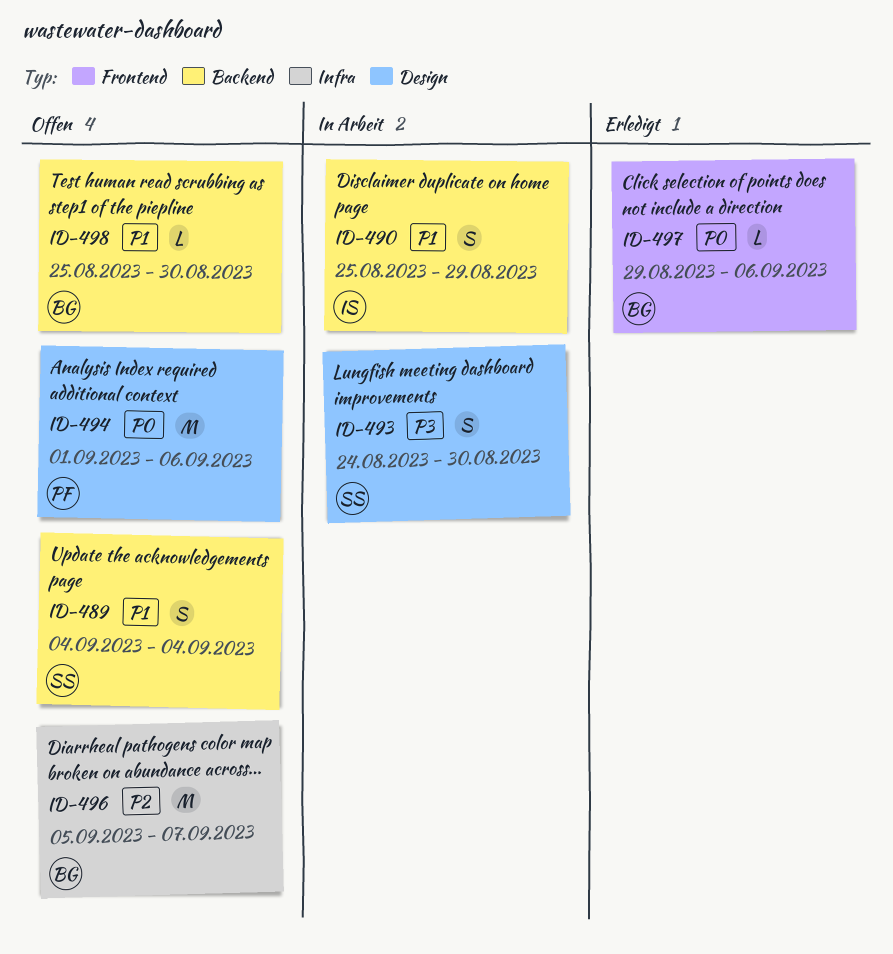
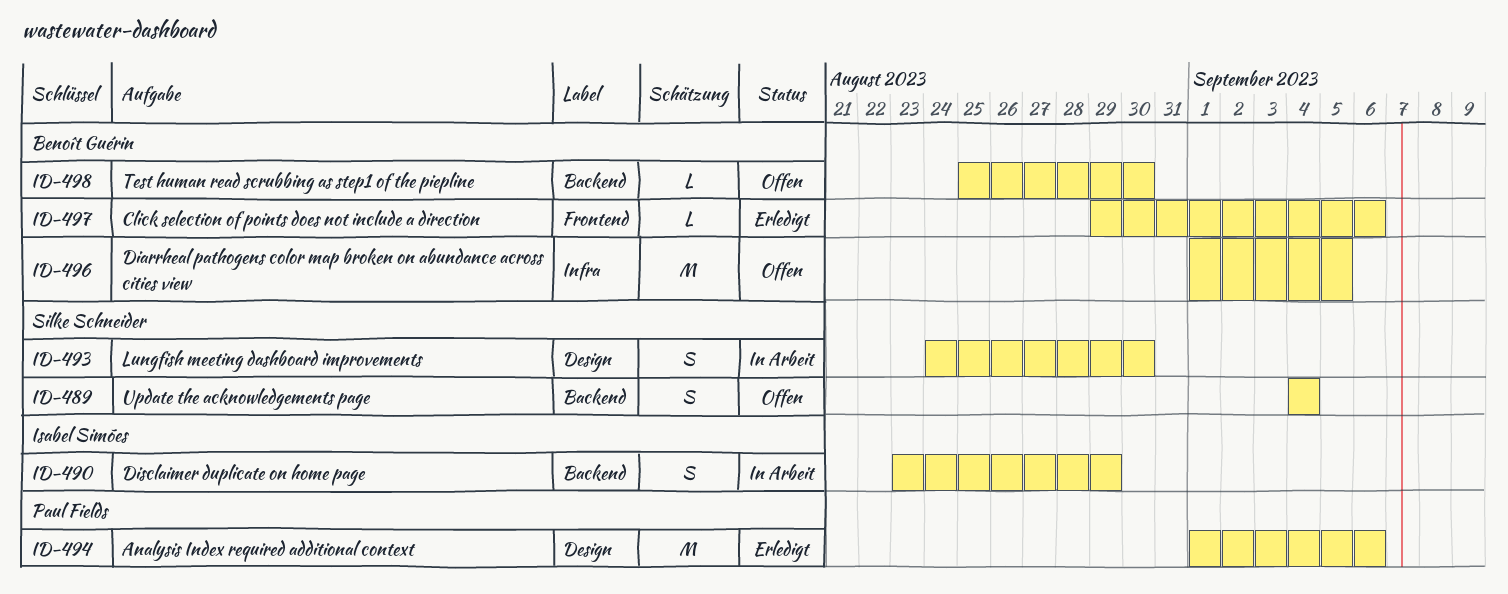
ID-490, start: Aug 25 -> Aug 23
ID-494, status: Offen -> Erledigt
ID-496, start: Sep 5 -> Sep 1
ID-496, due: Sep 7 -> Sep 5

